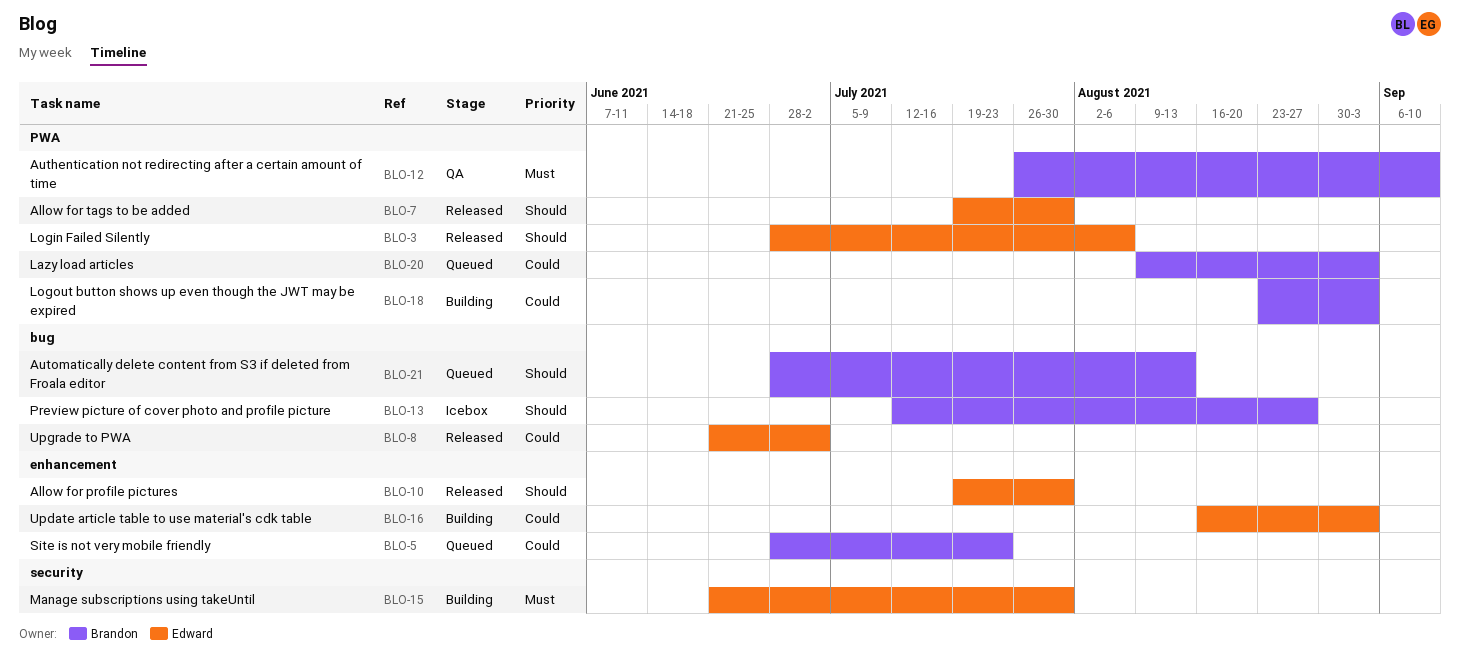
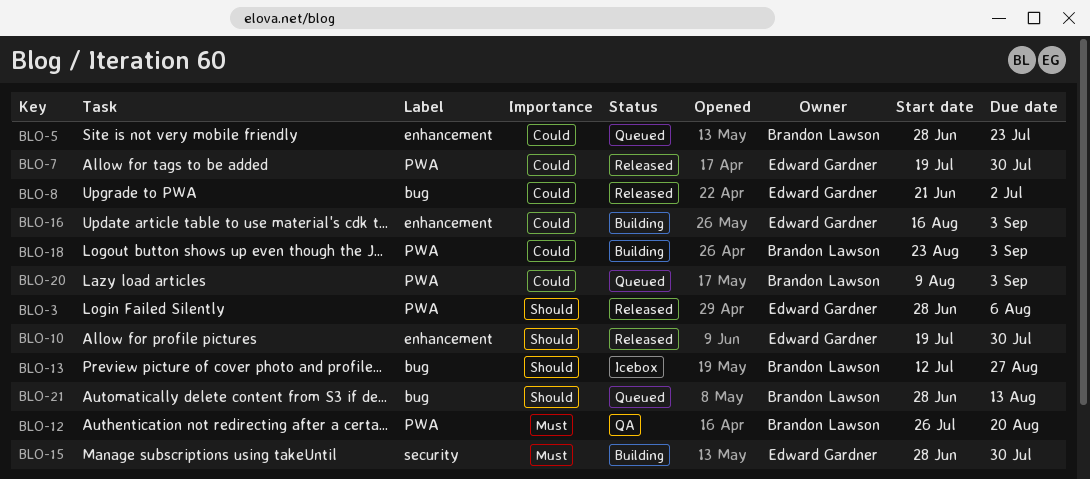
BLO-7, priority: Should -> Could
BLO-12, due: Sep 10 -> Aug 20
BLO-15, start: Jun 21 -> Jun 28

